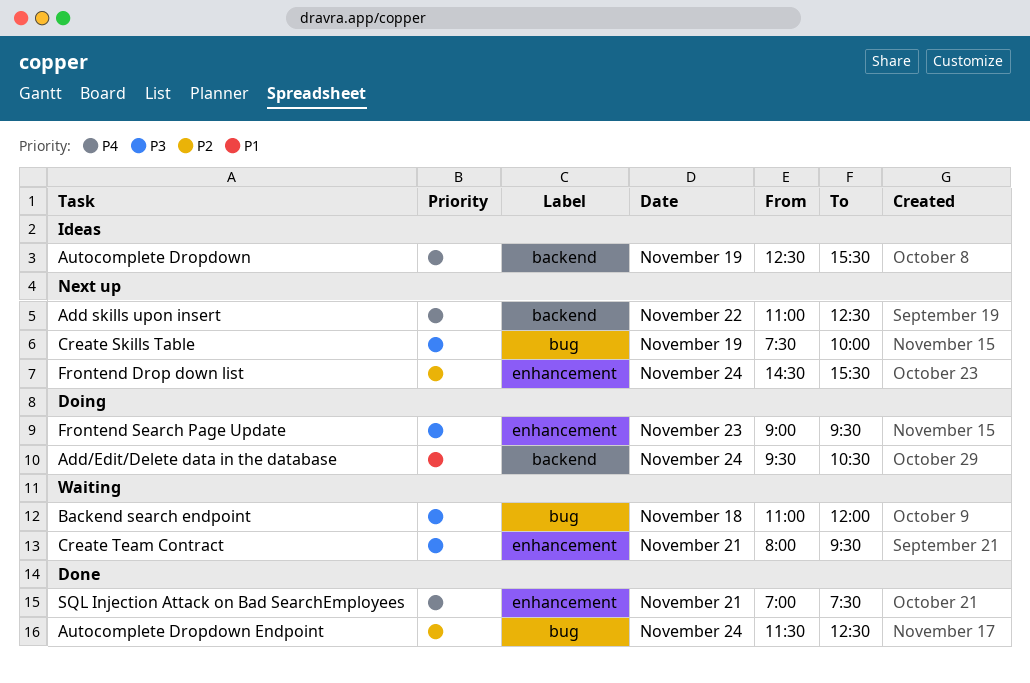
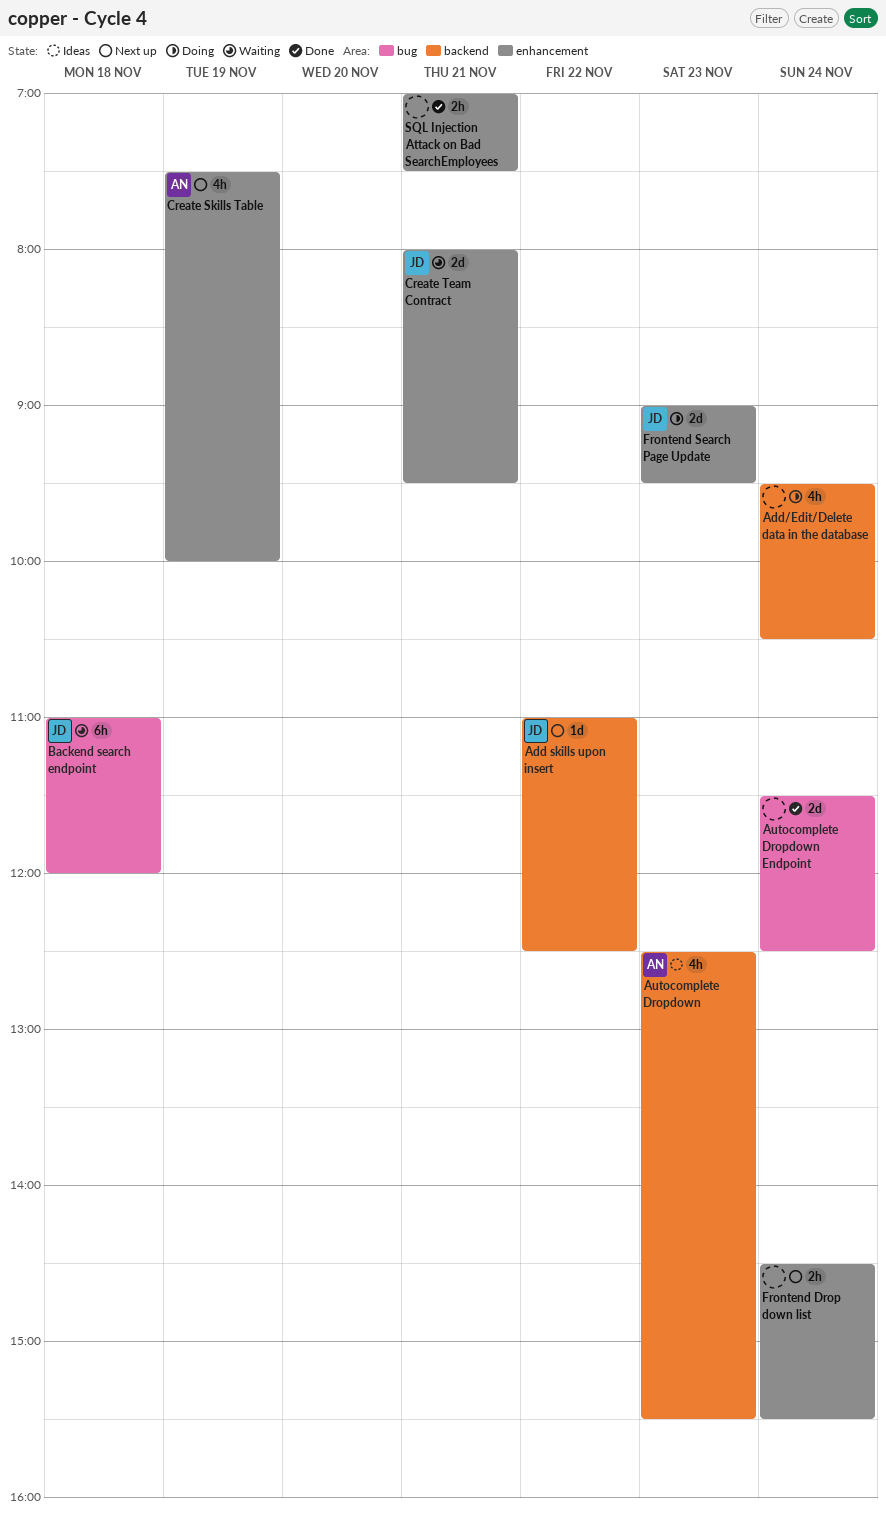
Autocomplete Dropdown, day: Nov 19 -> Nov 23
Create Skills Table, label: bug -> enhancement

